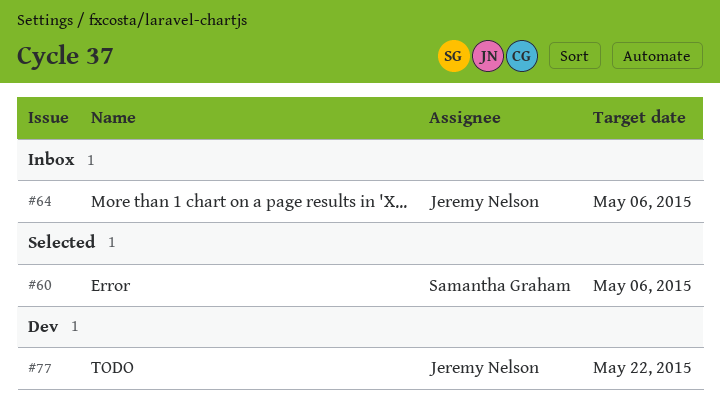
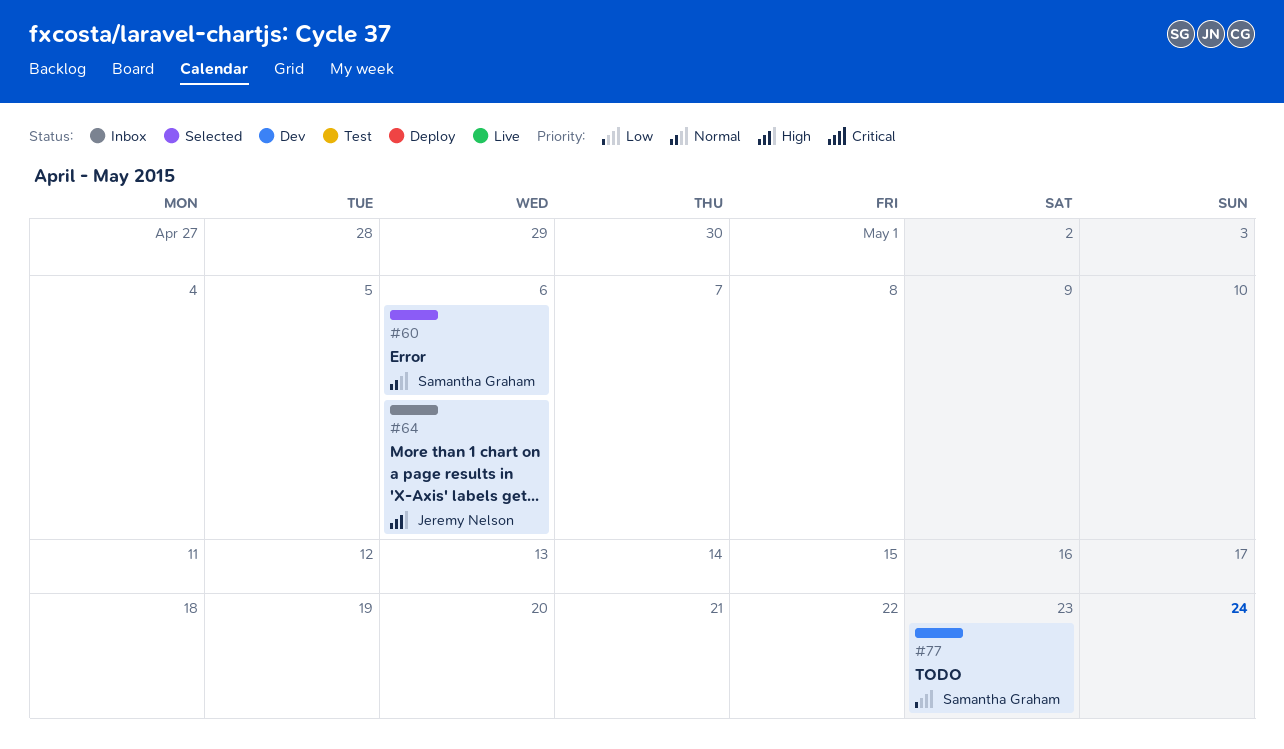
#77, owner: Jeremy Nelson -> Samantha Graham
#77, due: May 22 -> May 23

